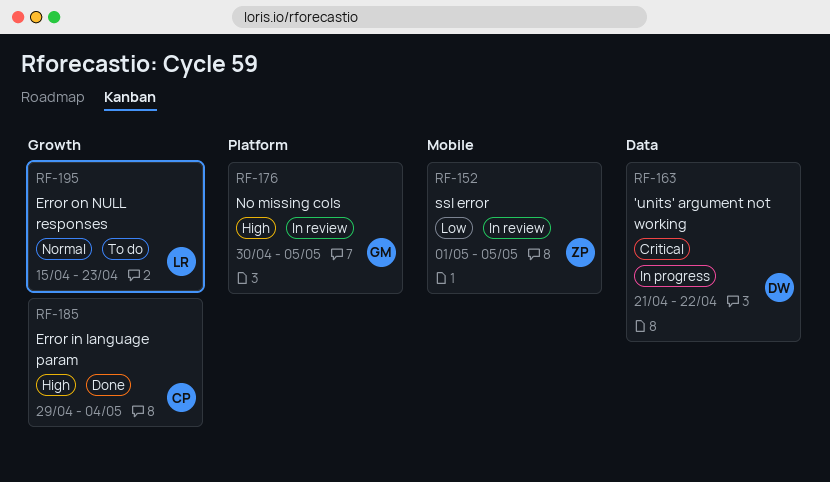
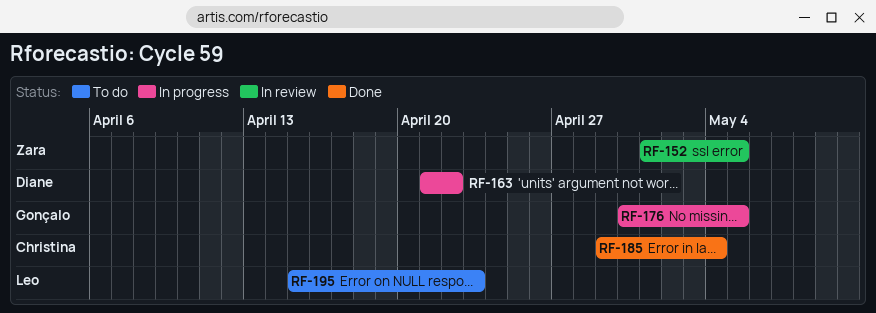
RF-176, status: In review -> In progress

